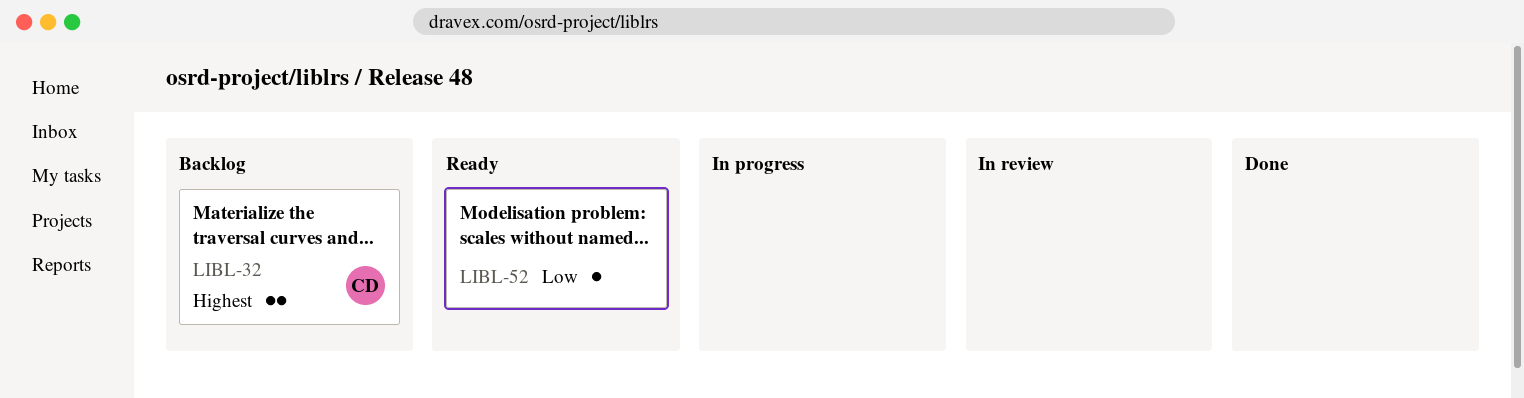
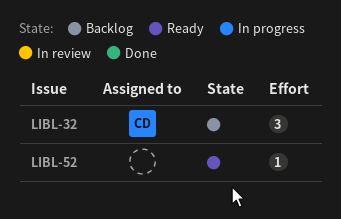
LIBL-32, estimate: 2 -> 3

